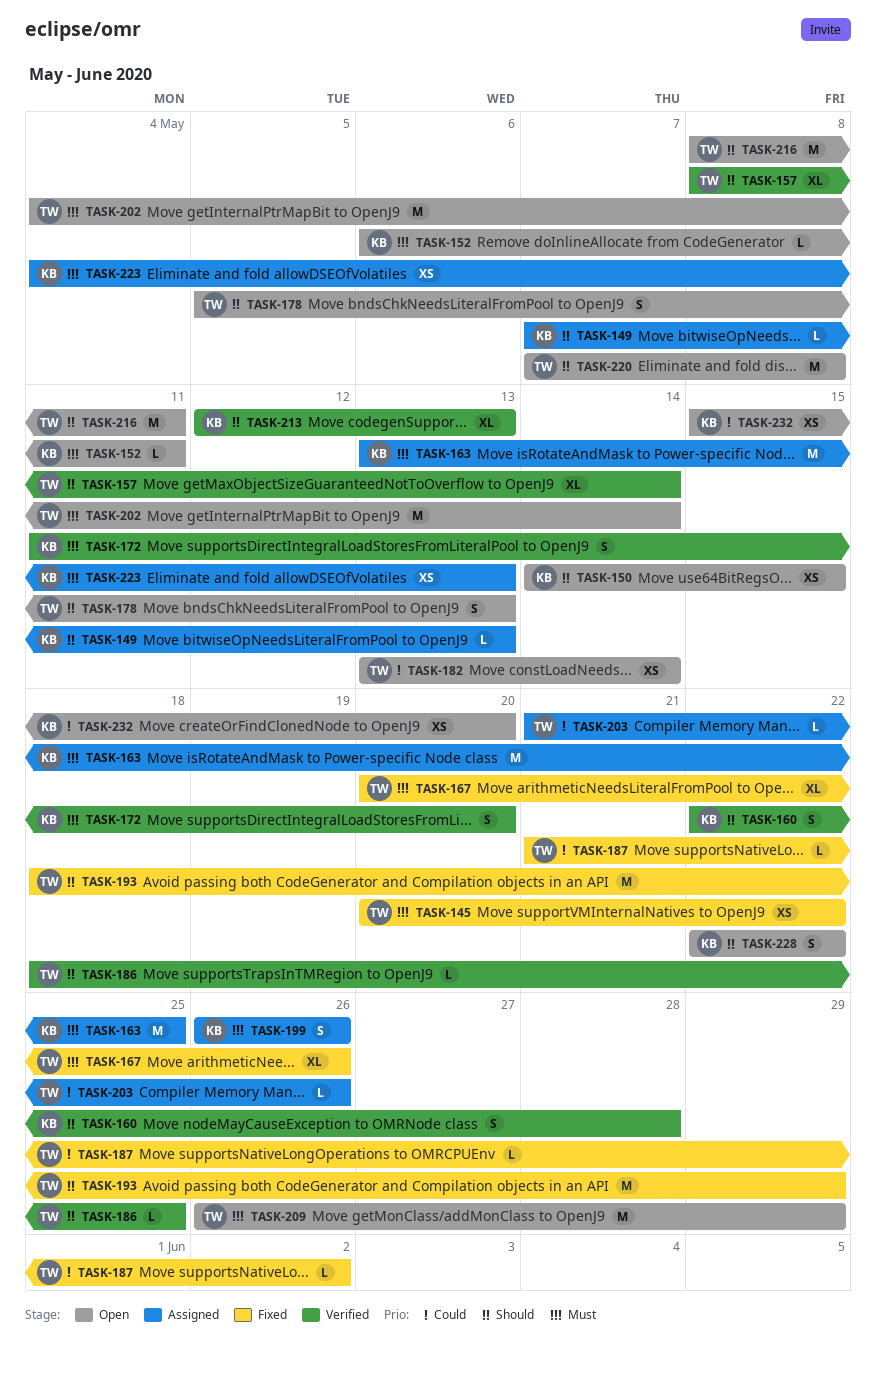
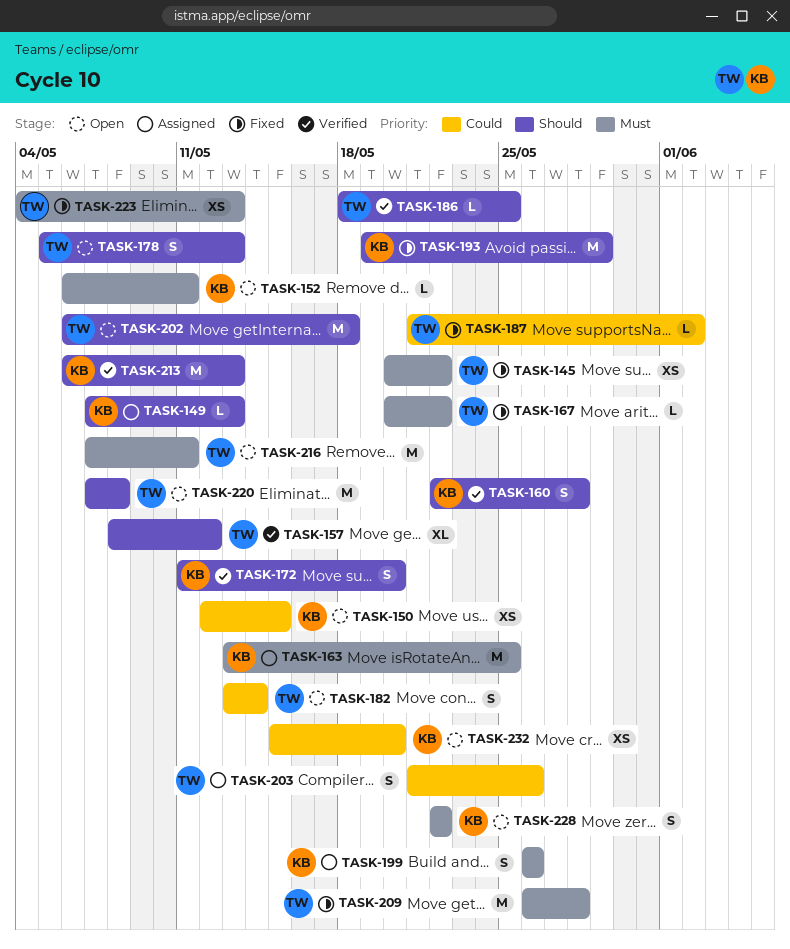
TASK-150, priority: Should -> Could
TASK-150, start: May 14 -> May 12
TASK-157, due: May 14 -> May 12
TASK-167, estimate: XL -> L
TASK-167, due: May 26 -> May 22
TASK-172, priority: Must -> Should
TASK-182, estimate: XS -> S
TASK-193, owner: TW -> KB
TASK-193, start: May 18 -> May 19
TASK-202, priority: Must -> Should
TASK-202, start: May 4 -> May 6
TASK-202, due: May 14 -> May 18
TASK-203, estimate: L -> S
TASK-209, status: Open -> Fixed
TASK-209, due: May 29 -> May 28
TASK-213, estimate: XL -> M
TASK-213, start: May 12 -> May 6
TASK-216, priority: Should -> Must
TASK-216, start: May 8 -> May 7
TASK-223, status: Assigned -> Fixed
TASK-223, owner: KB -> TW
TASK-228, priority: Should -> Must

